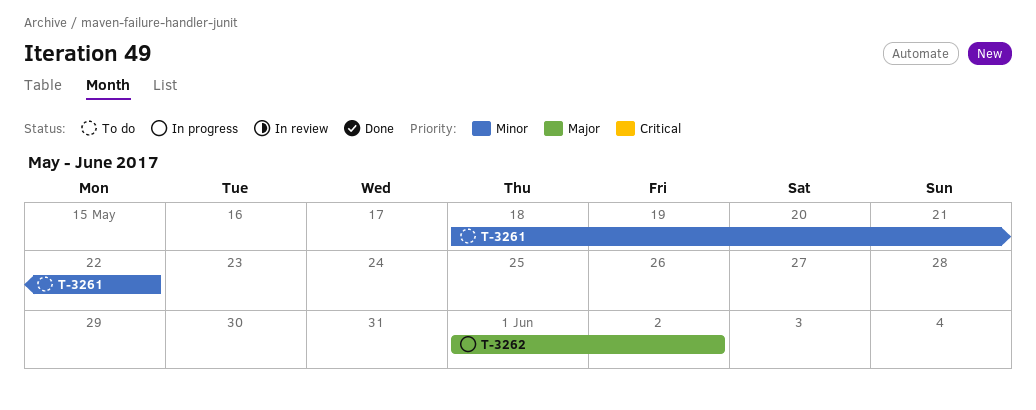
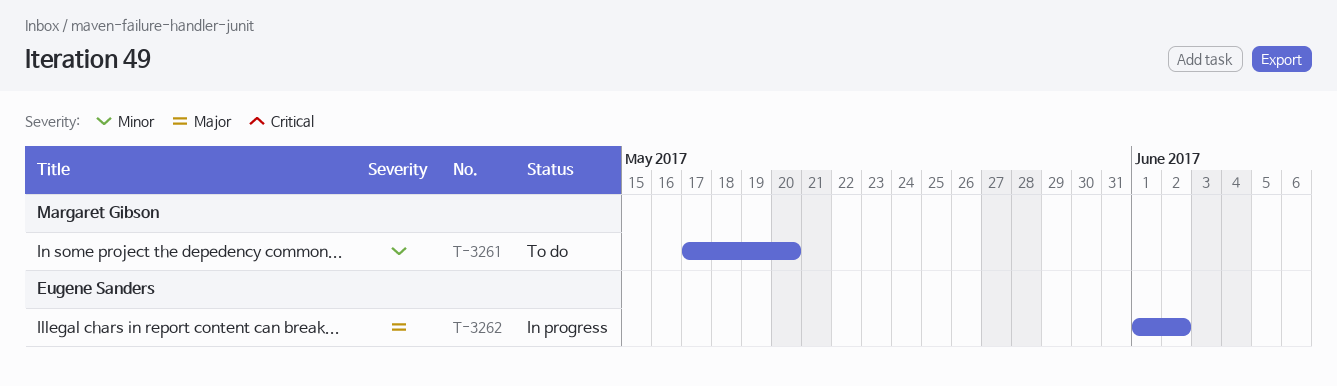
T-3261, start: May 18 -> May 17
T-3261, due: May 22 -> May 20

